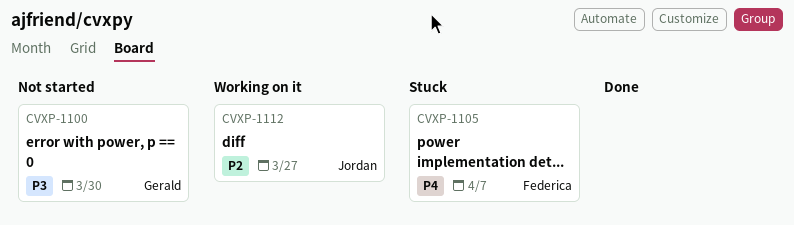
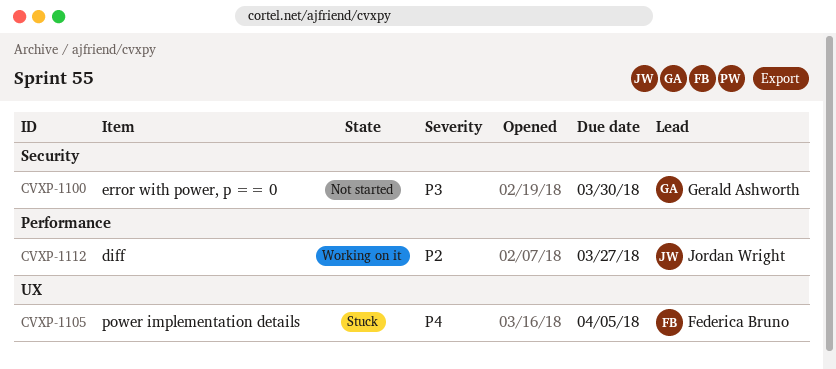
CVXP-1105, due: Apr 7 -> Apr 5

